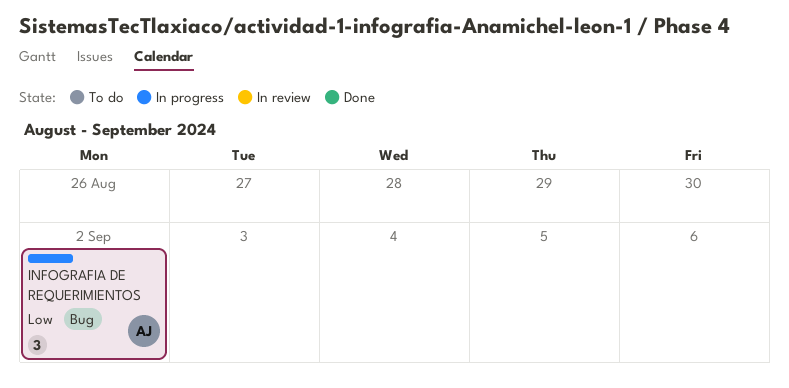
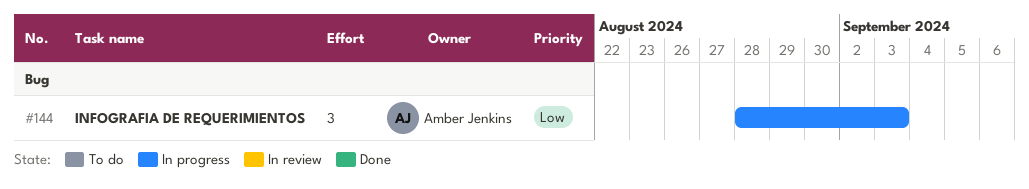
INFOGRAFIA DE REQUERIMIENTOS, due: Sep 2 -> Sep 3

